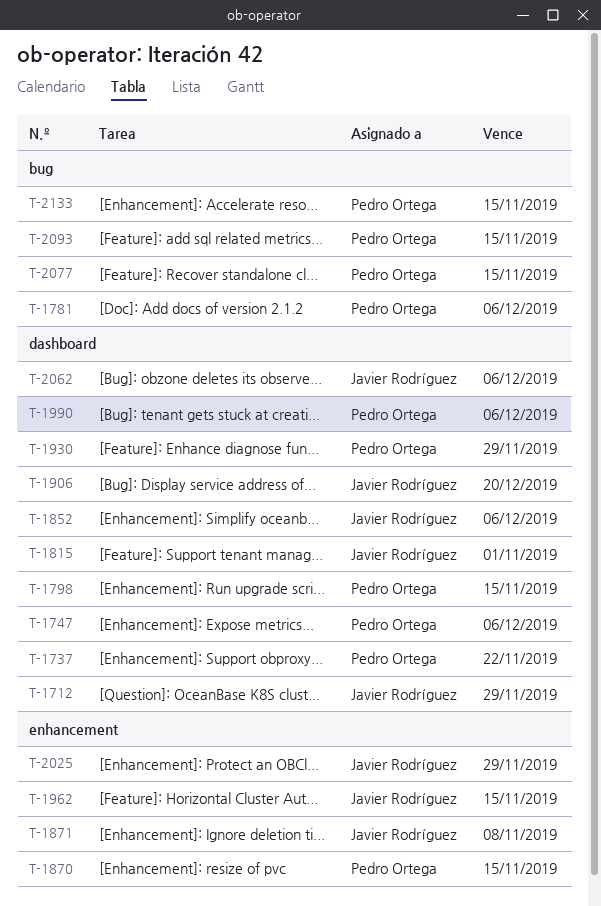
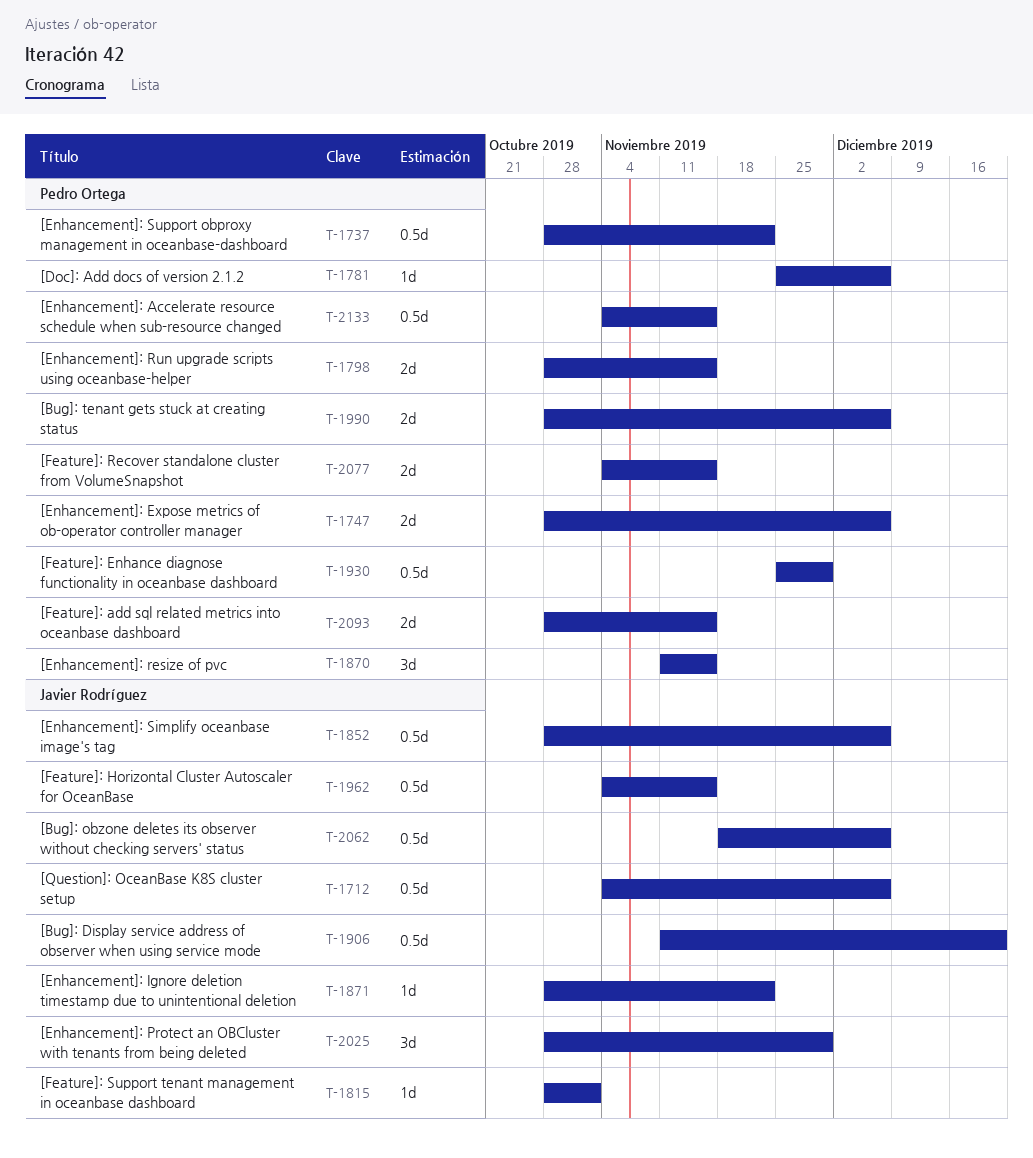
T-1712, due: Nov 29 -> Dec 6
T-1871, due: Nov 8 -> Nov 22

